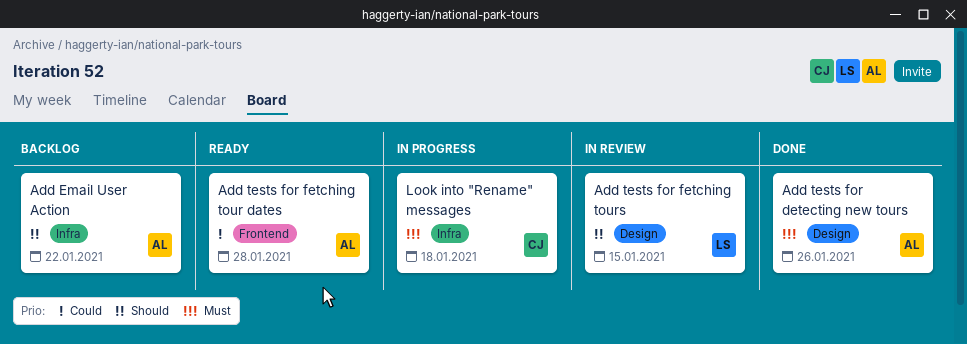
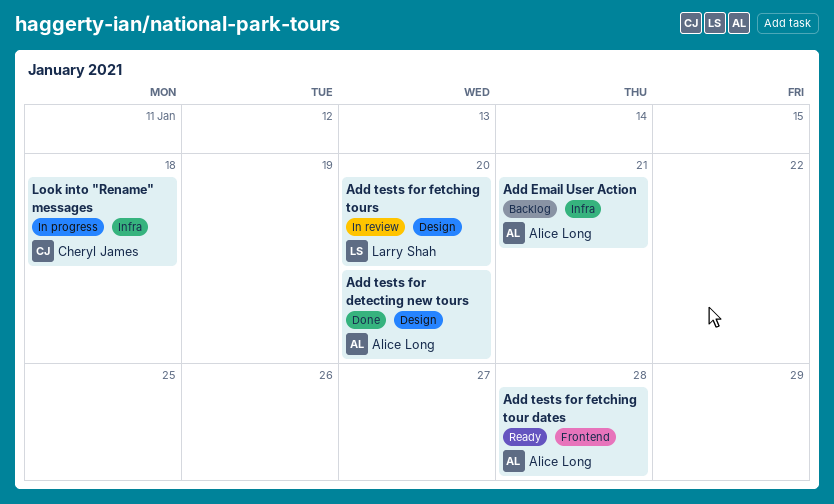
Add Email User Action, due: Jan 22 -> Jan 21
Add tests for detecting new tours, due: Jan 26 -> Jan 20
Add tests for fetching tours, due: Jan 15 -> Jan 20

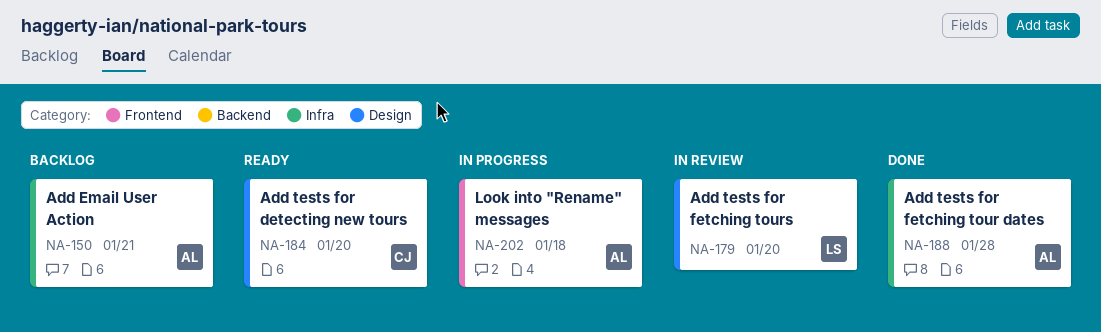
Add tests for detecting new tours, status: Done -> Ready
Add tests for detecting new tours, owner: Alice Long -> Cheryl James
Add tests for fetching tour dates, status: Ready -> Done
Add tests for fetching tour dates, label: Frontend -> Infra
Look into "Rename" messages, owner: Cheryl James -> Alice Long
Look into "Rename" messages, label: Infra -> Frontend

